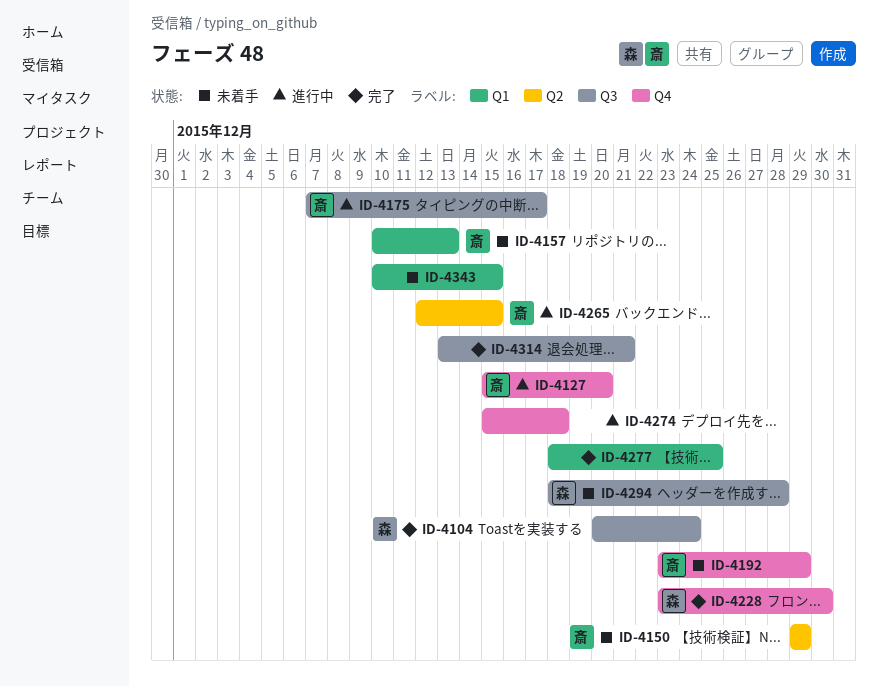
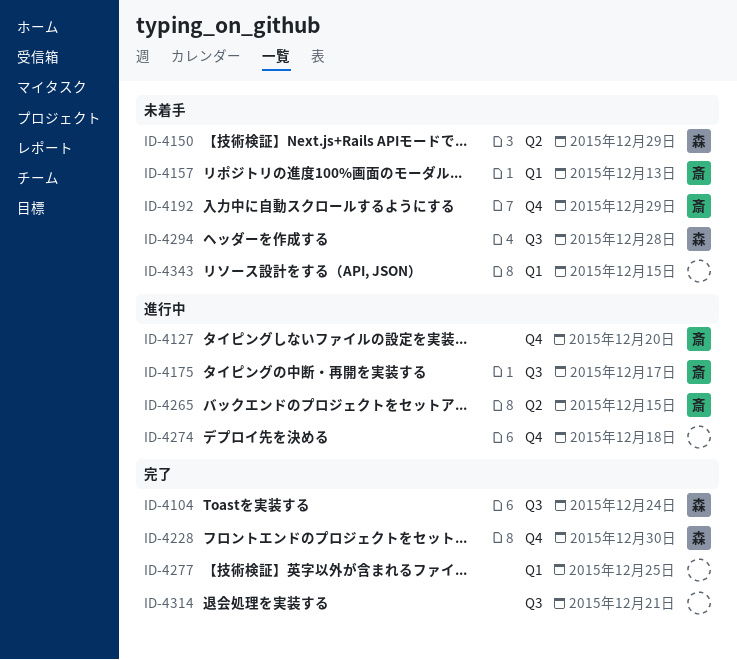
ID-4150, owner: 斎 -> 森

